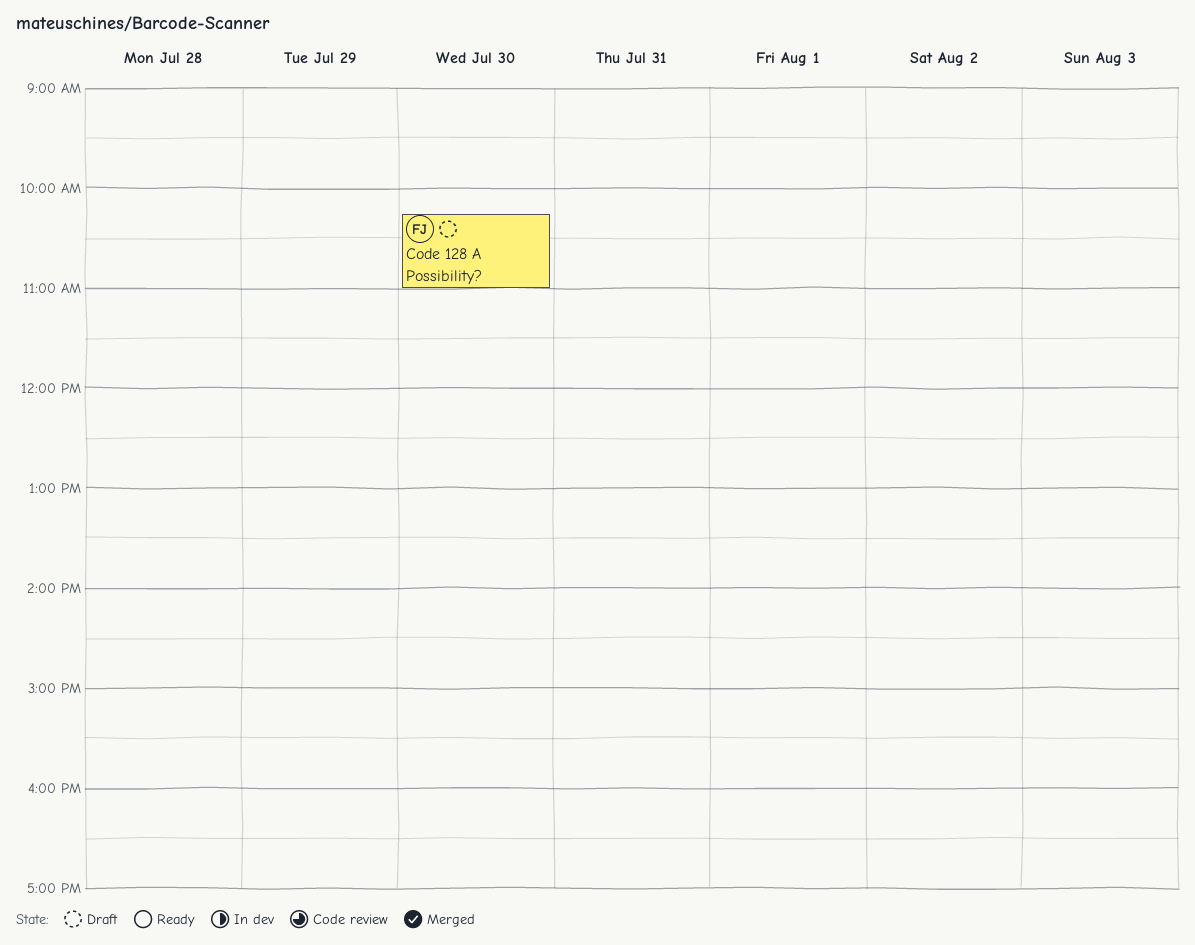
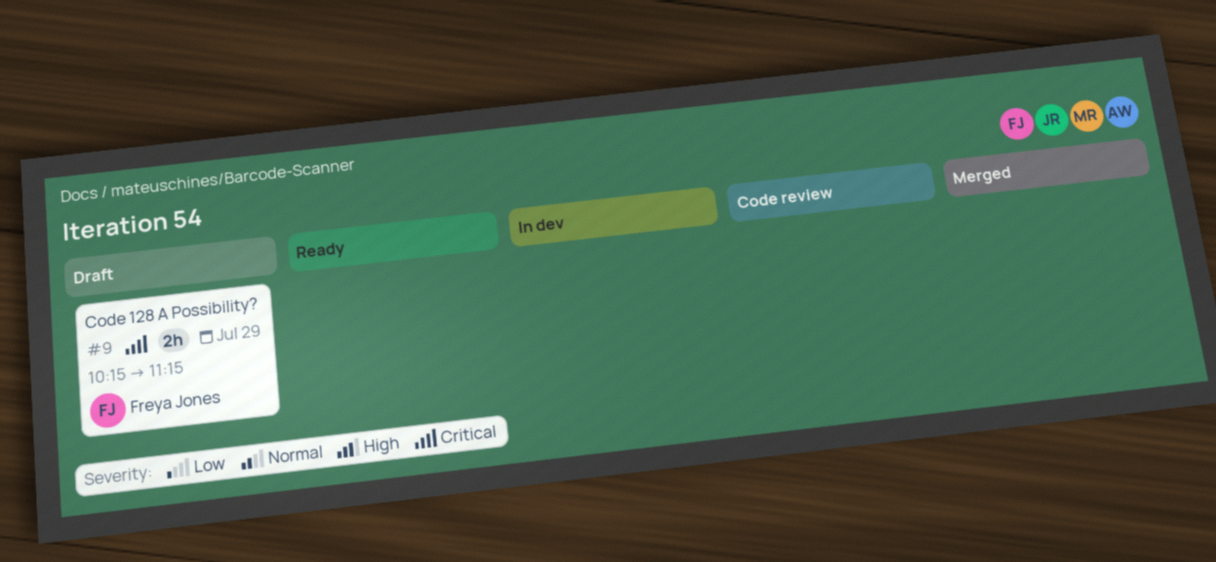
Code 128 A Possibility?, day: Jul 30 -> Jul 29
Code 128 A Possibility?, ends: 11:00 -> 11:15

